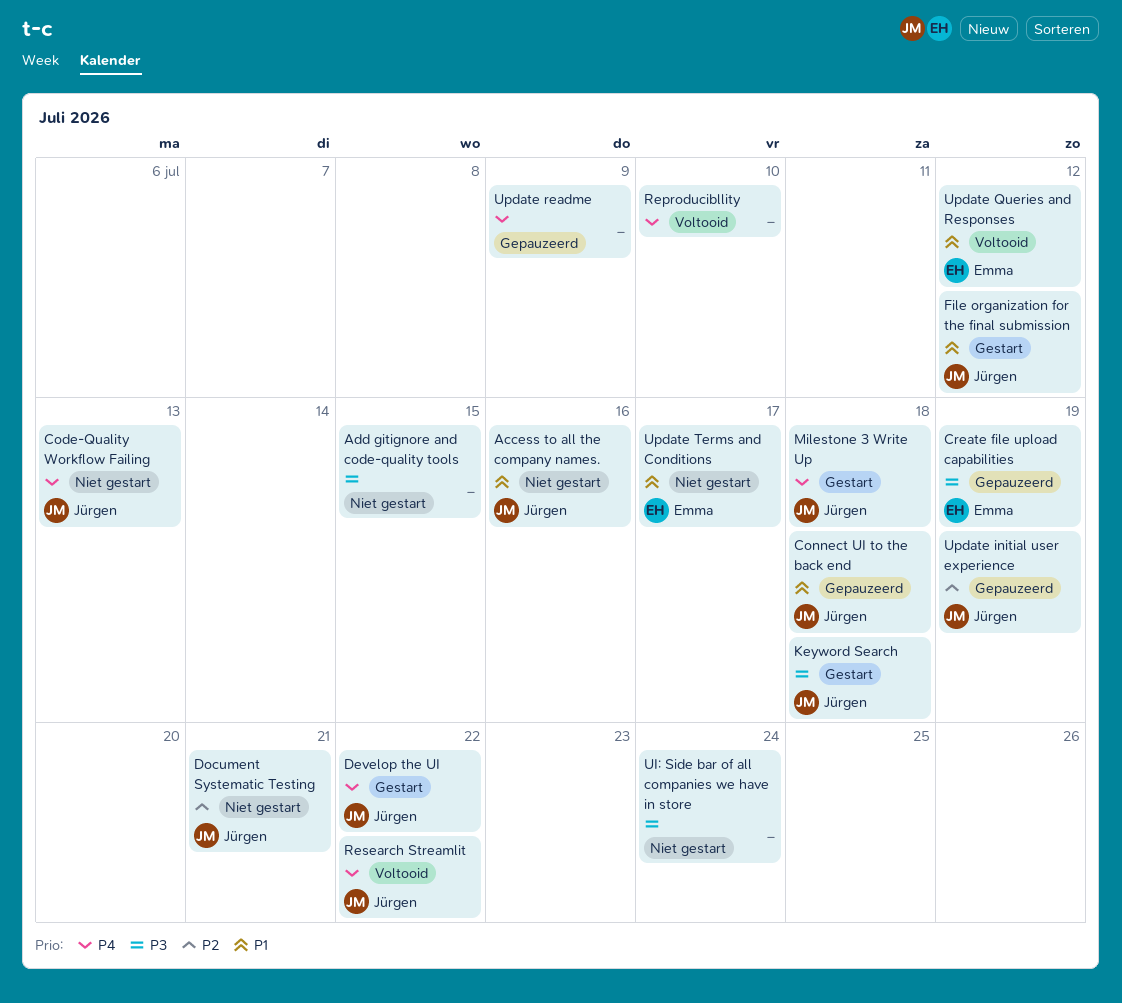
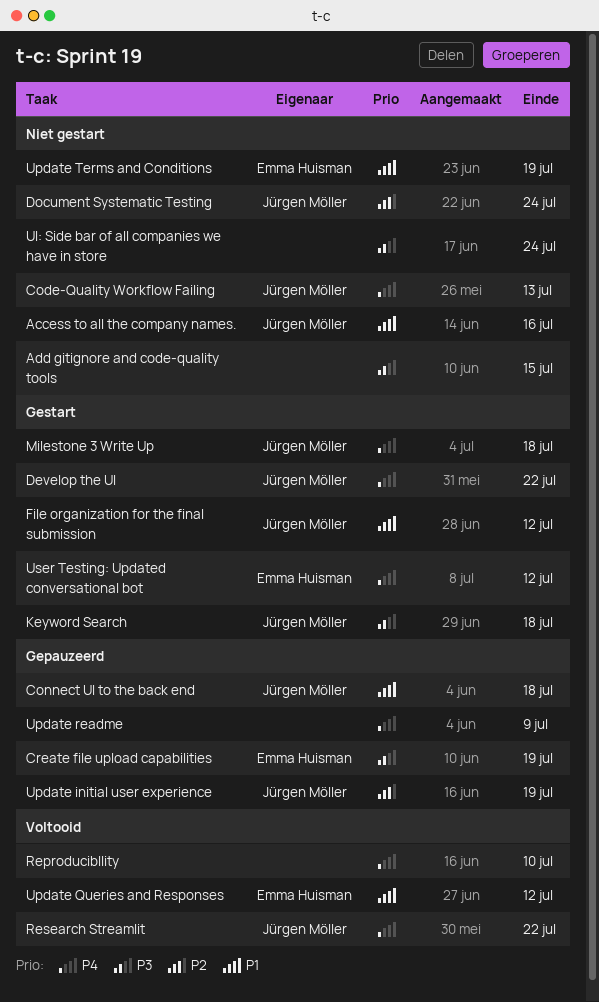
Document Systematic Testing, due: Jul 21 -> Jul 24
Update Terms and Conditions, due: Jul 17 -> Jul 19
User Testing: Updated conversational bot: none -> present

